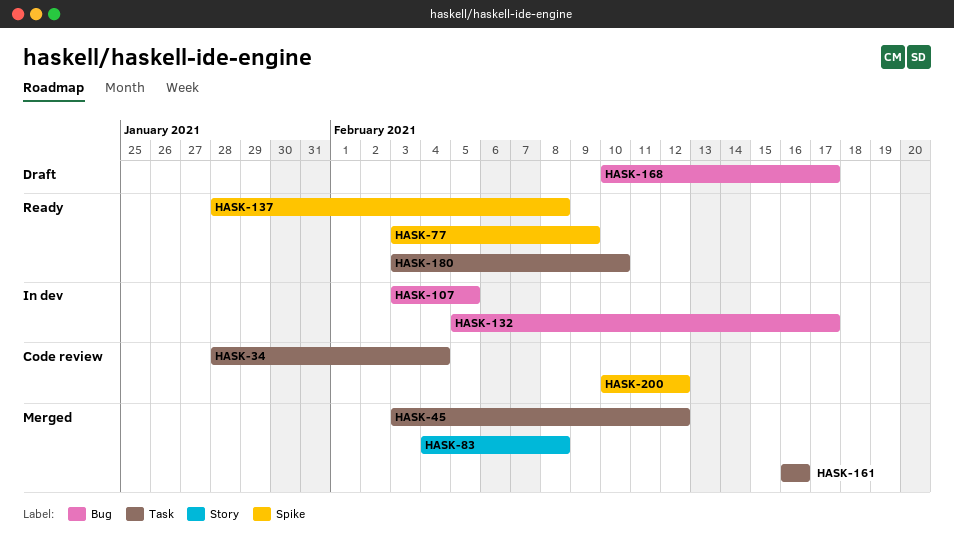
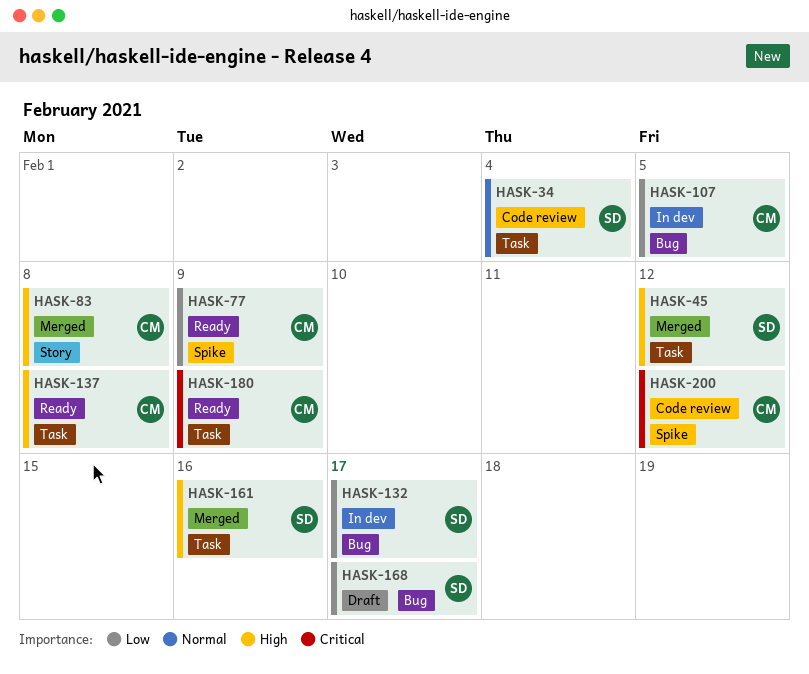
HASK-137, label: Spike -> Task
HASK-180, due: Feb 10 -> Feb 9

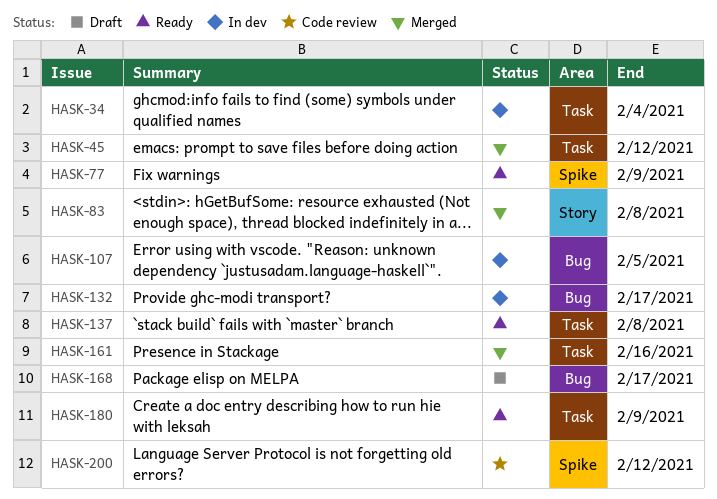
HASK-34, status: Code review -> In dev

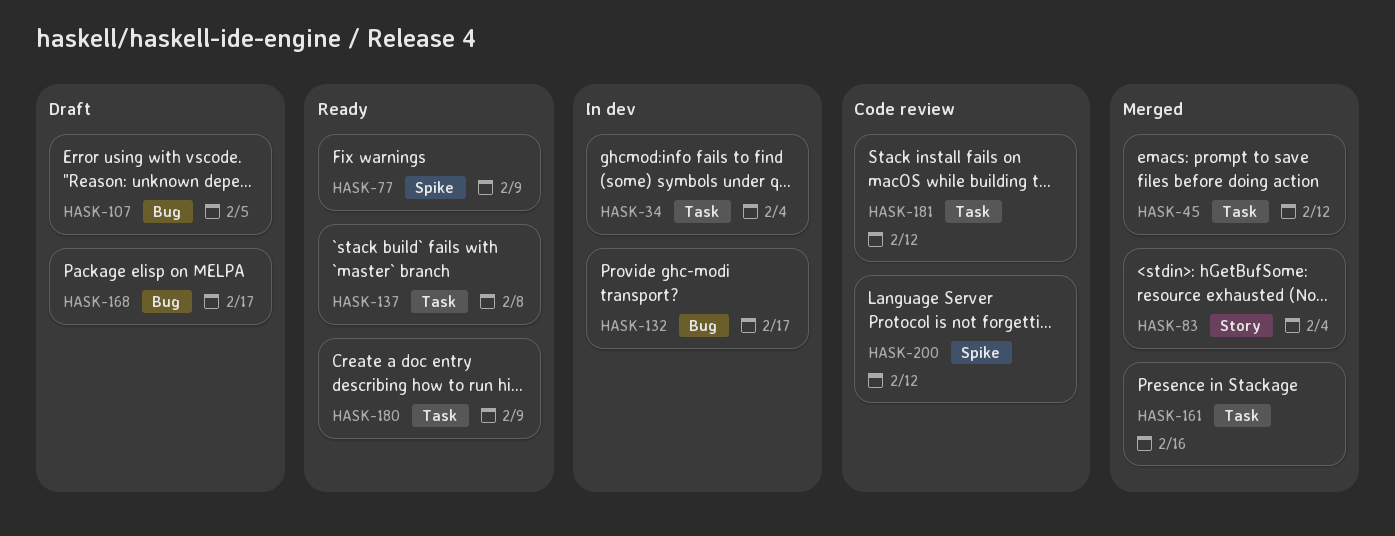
HASK-83, due: Feb 8 -> Feb 4
HASK-107, status: In dev -> Draft
HASK-181: none -> present

